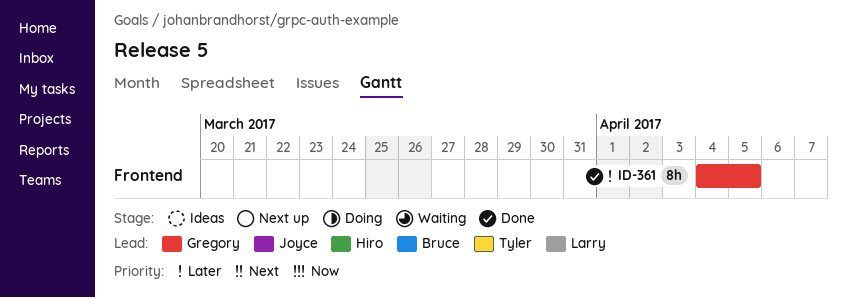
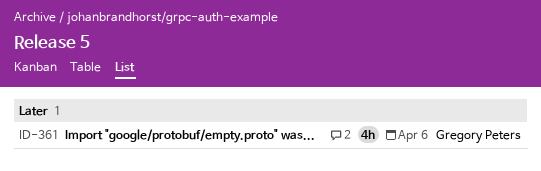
ID-361, estimate: 8h -> 4h
ID-361, due: Apr 5 -> Apr 6

